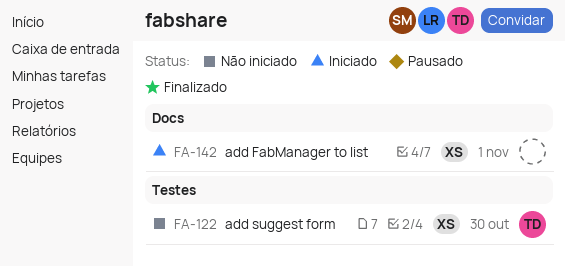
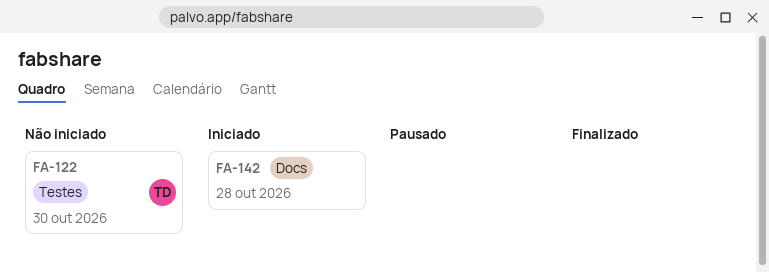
FA-142, due: Nov 1 -> Oct 28

